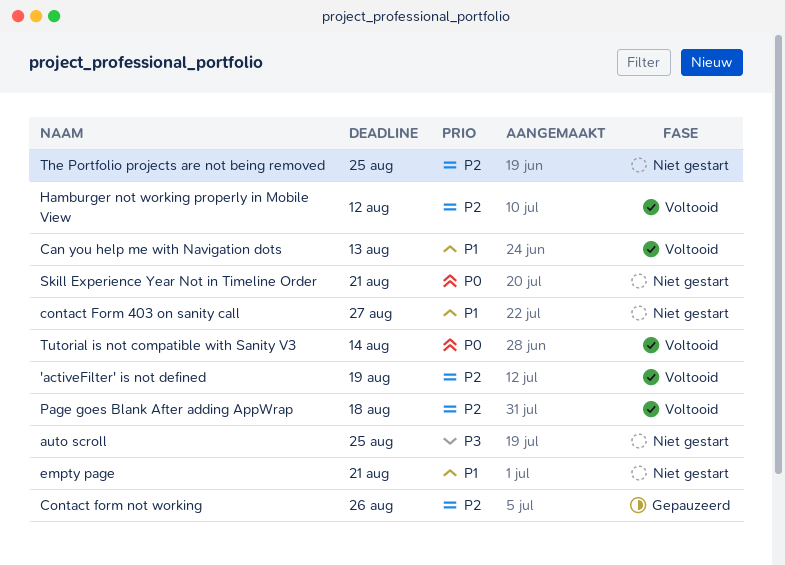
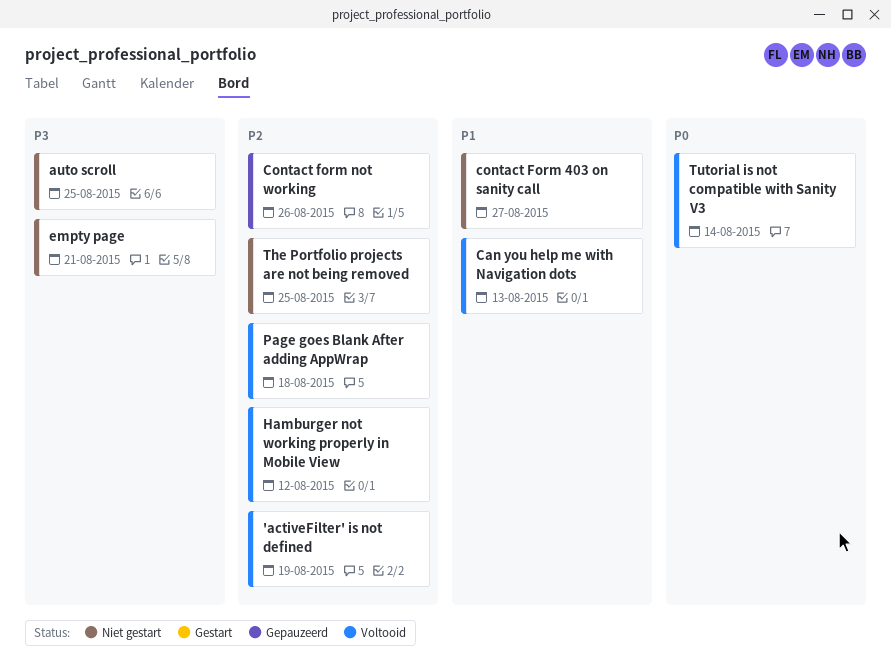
empty page, priority: P1 -> P3
Skill Experience Year Not in Timeline Order: present -> none

